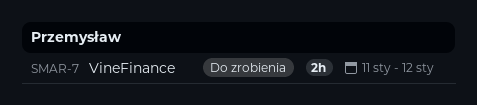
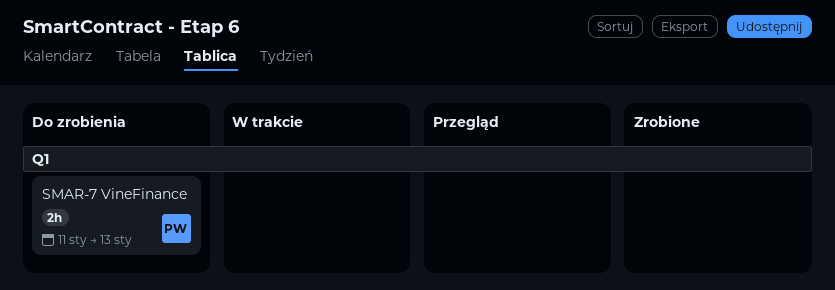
SMAR-7, due: Jan 12 -> Jan 13

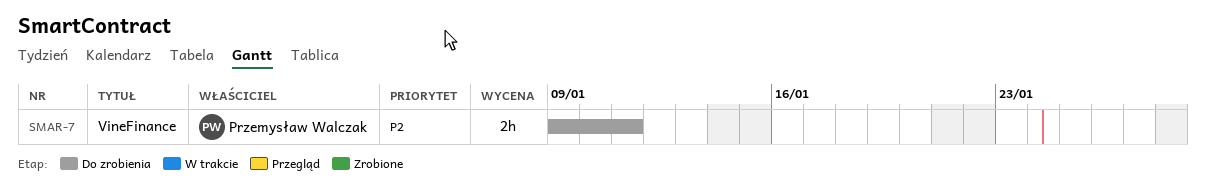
SMAR-7, start: Jan 11 -> Jan 9
SMAR-7, due: Jan 13 -> Jan 11

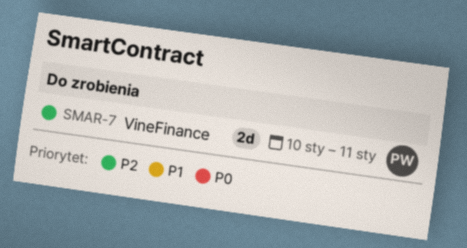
SMAR-7, estimate: 2h -> 2d
SMAR-7, start: Jan 9 -> Jan 10

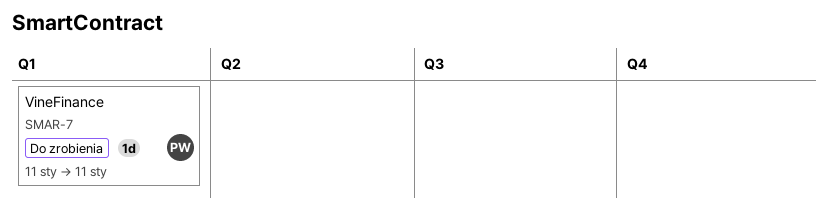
SMAR-7, estimate: 2d -> 1d
SMAR-7, start: Jan 10 -> Jan 11

